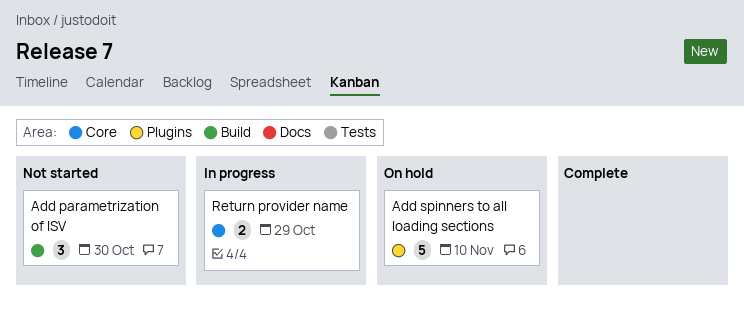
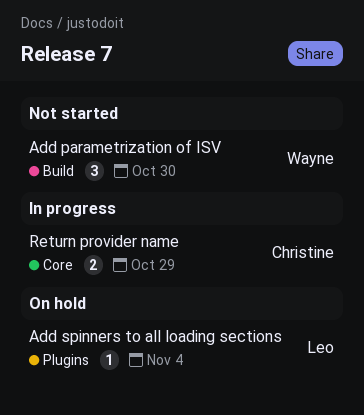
Add spinners to all loading sections, estimate: 5 -> 1
Add spinners to all loading sections, due: Nov 10 -> Nov 4

